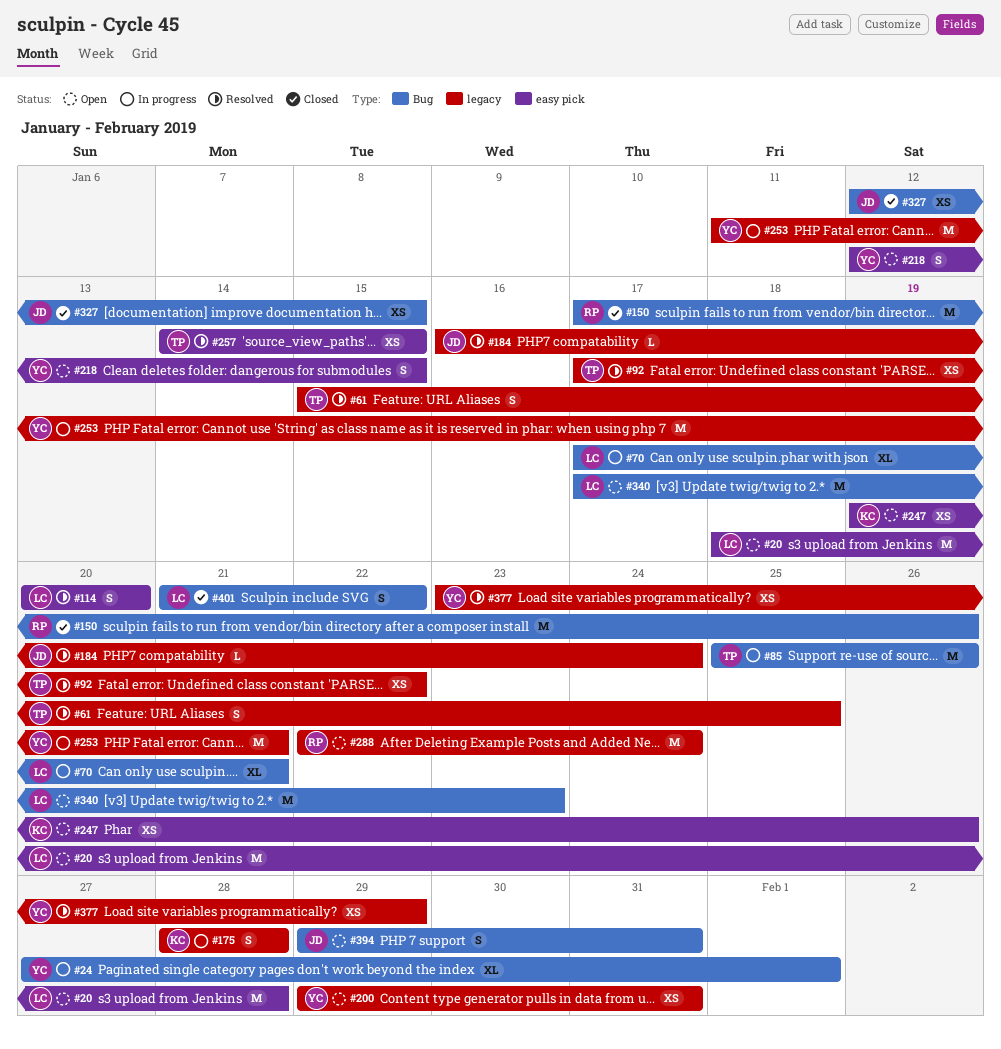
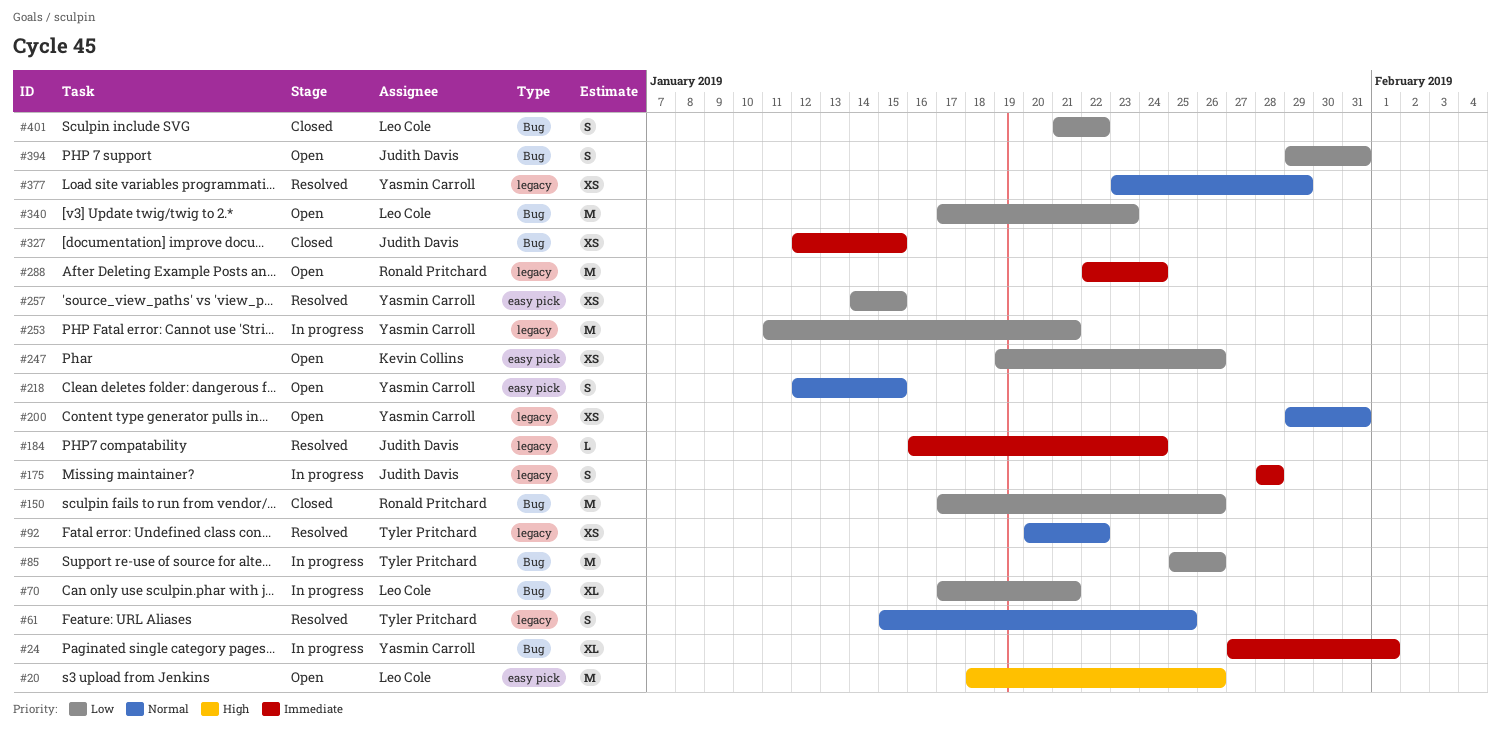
#20, due: Jan 28 -> Jan 26
#92, start: Jan 17 -> Jan 20
#114: present -> none
#175, owner: Kevin Collins -> Judith Davis
#257, owner: Tyler Pritchard -> Yasmin Carroll

